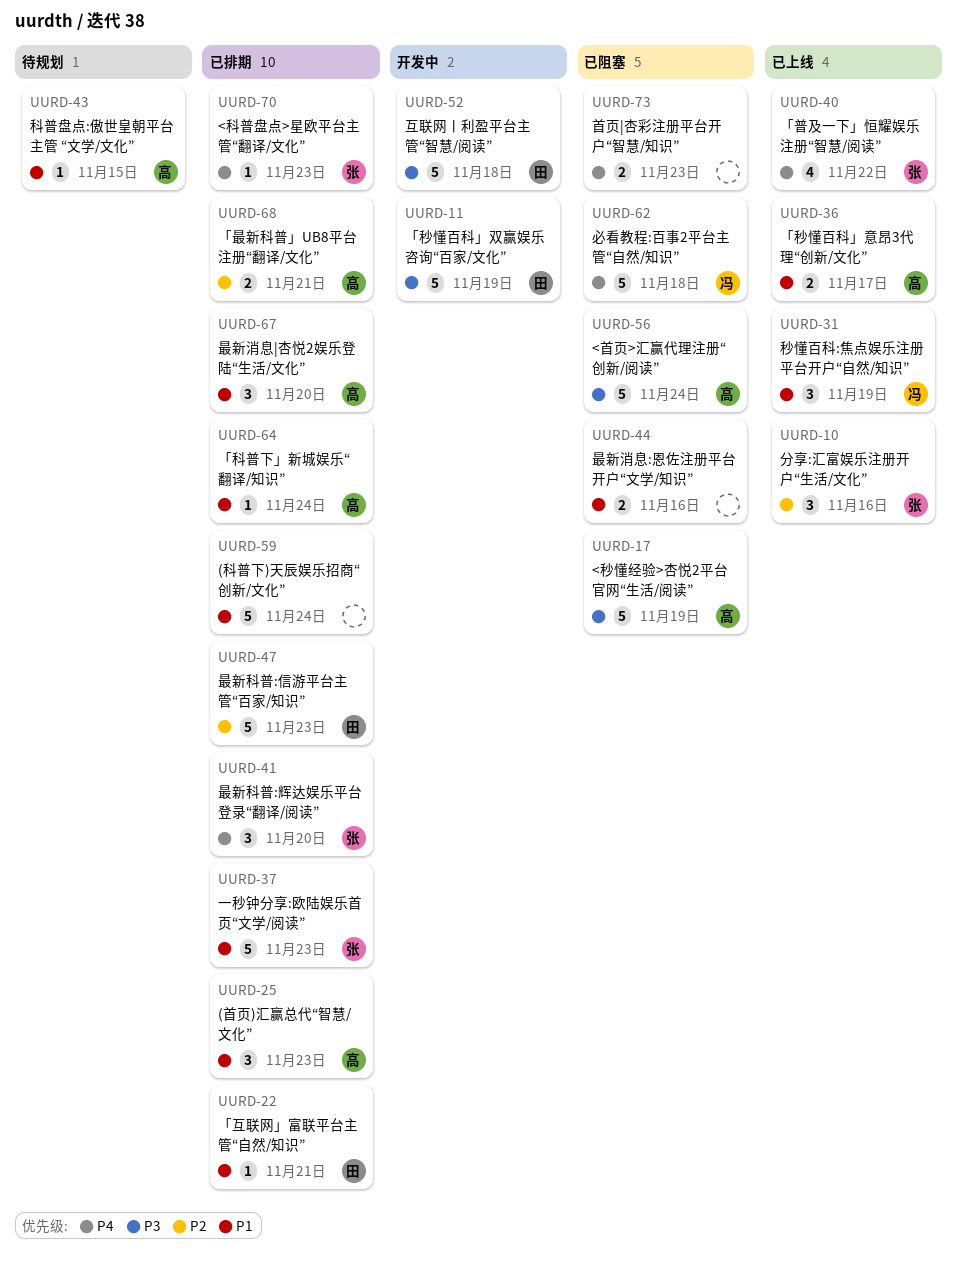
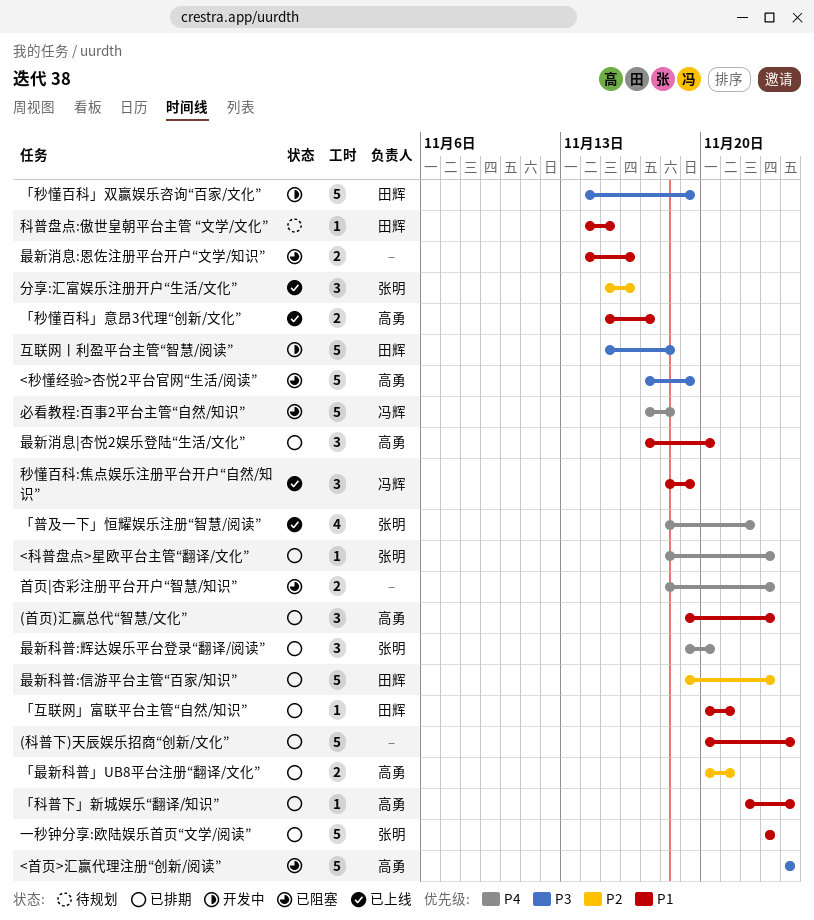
科普盘点:傲世皇朝平台主管 “文学/文化”, owner: 高勇 -> 田辉

